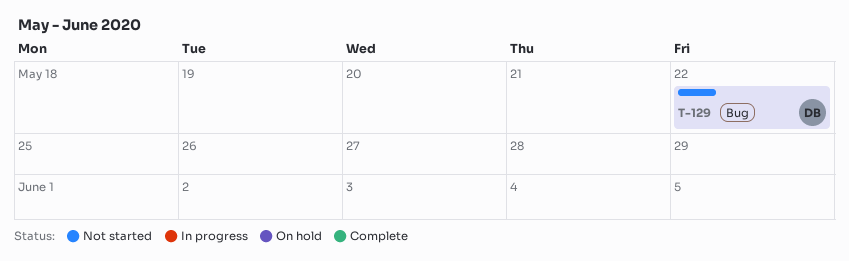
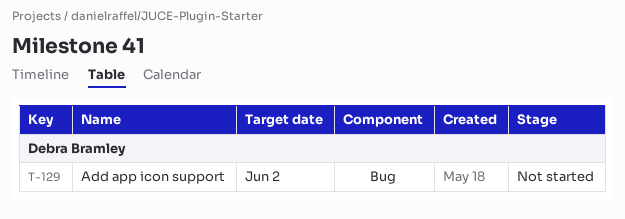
T-129, due: May 22 -> Jun 2

